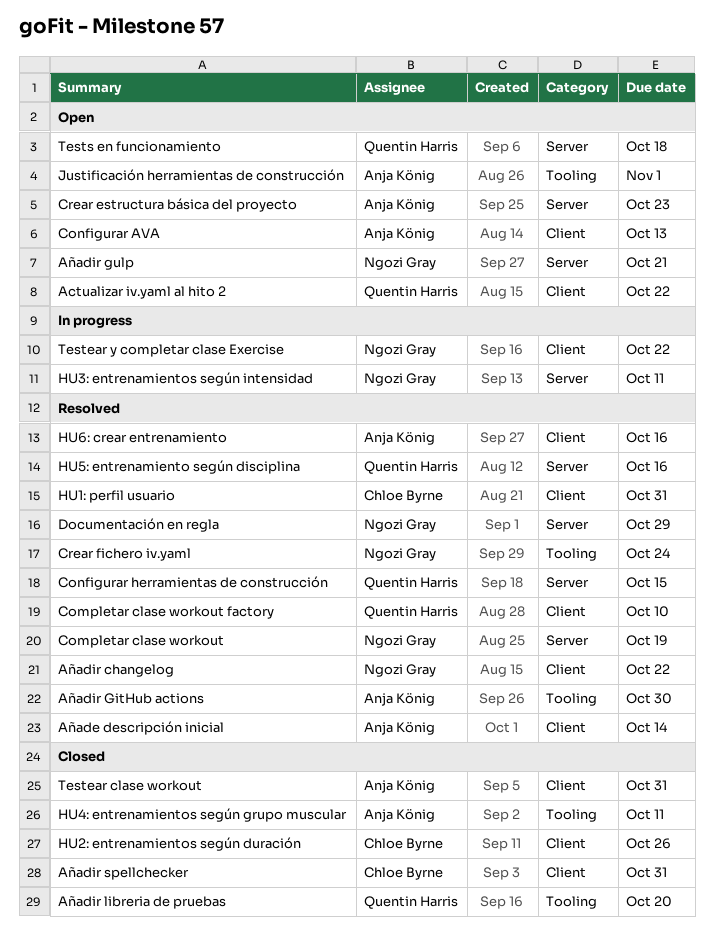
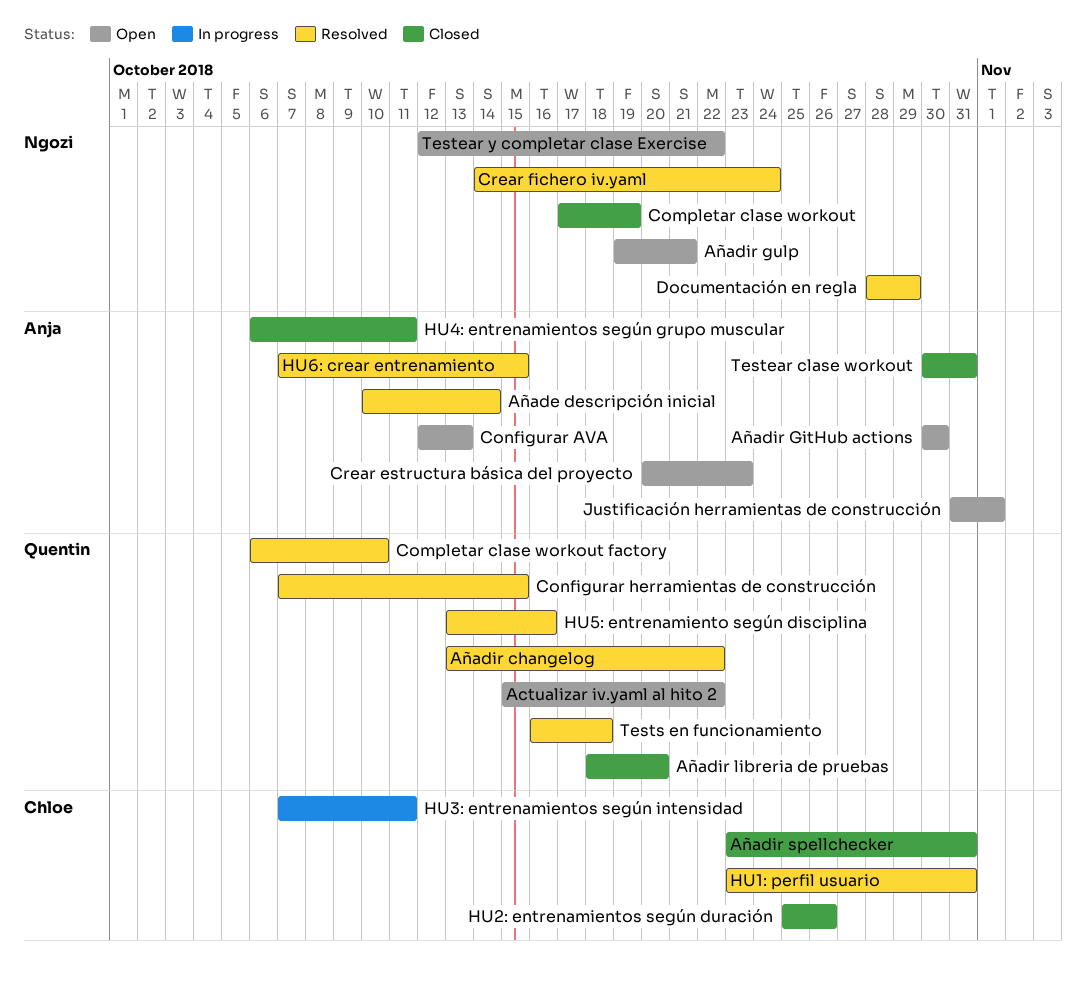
Añadir changelog, owner: Ngozi Gray -> Quentin Harris
Añadir GitHub actions, status: Resolved -> Open
Completar clase workout, status: Resolved -> Closed
HU3: entrenamientos según intensidad, owner: Ngozi Gray -> Chloe Byrne
HU6: crear entrenamiento, due: Oct 16 -> Oct 15
Testear y completar clase Exercise, status: In progress -> Open
Tests en funcionamiento, status: Open -> Resolved

